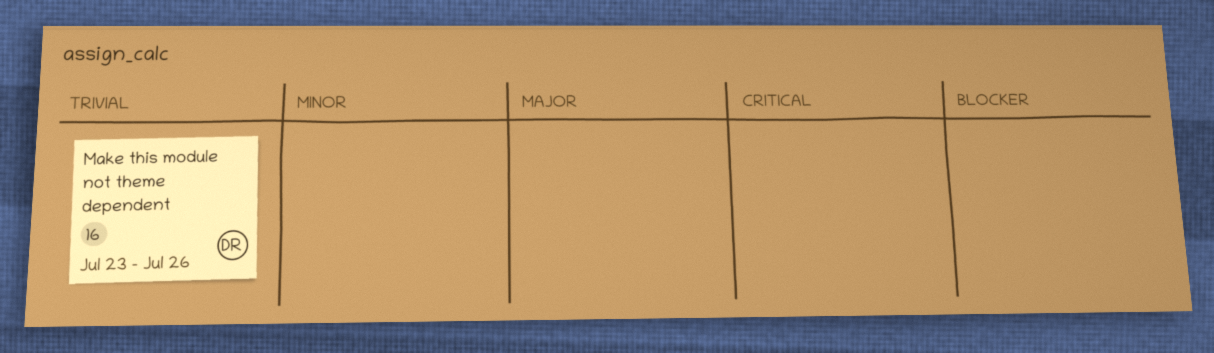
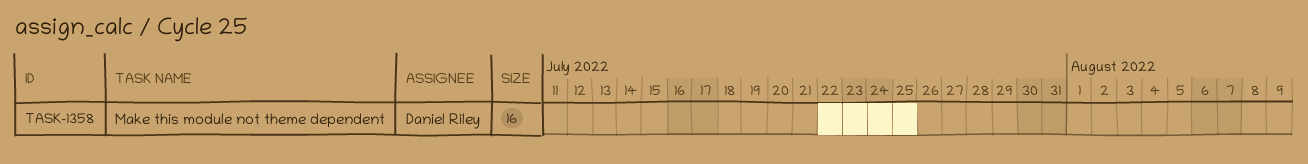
Make this module not theme dependent, start: Jul 23 -> Jul 22
Make this module not theme dependent, due: Jul 26 -> Jul 25

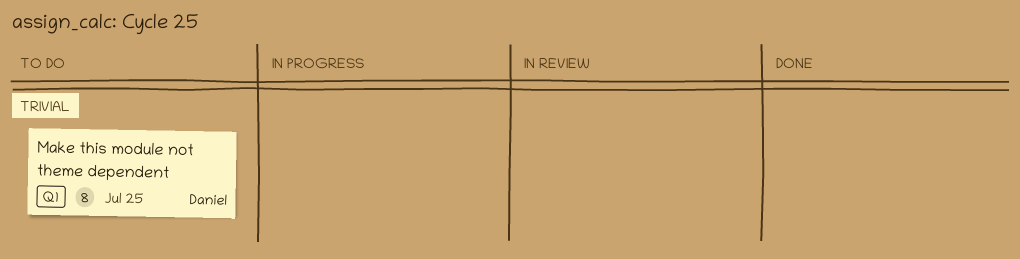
Make this module not theme dependent, estimate: 16 -> 8

